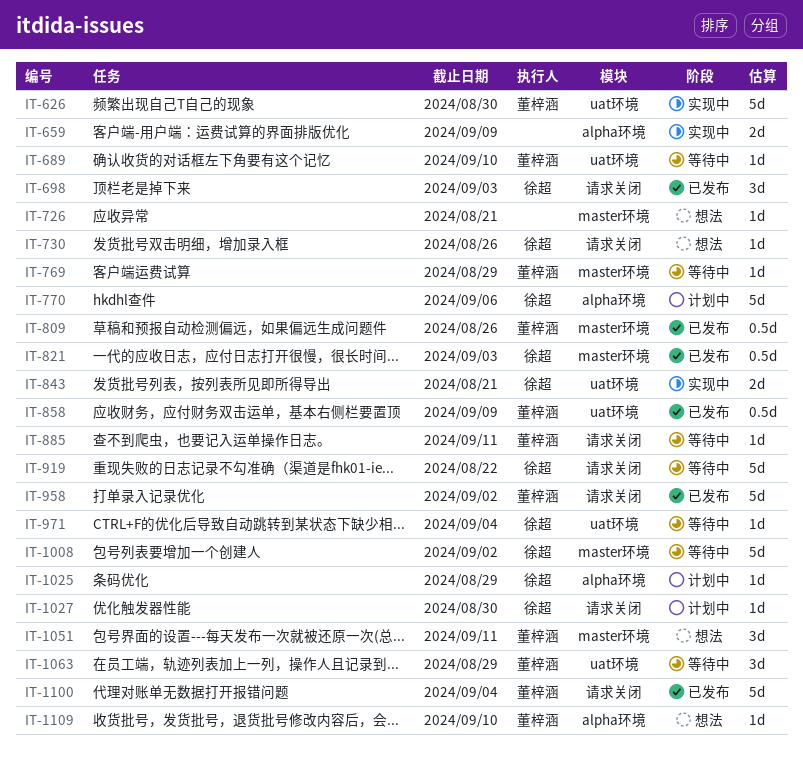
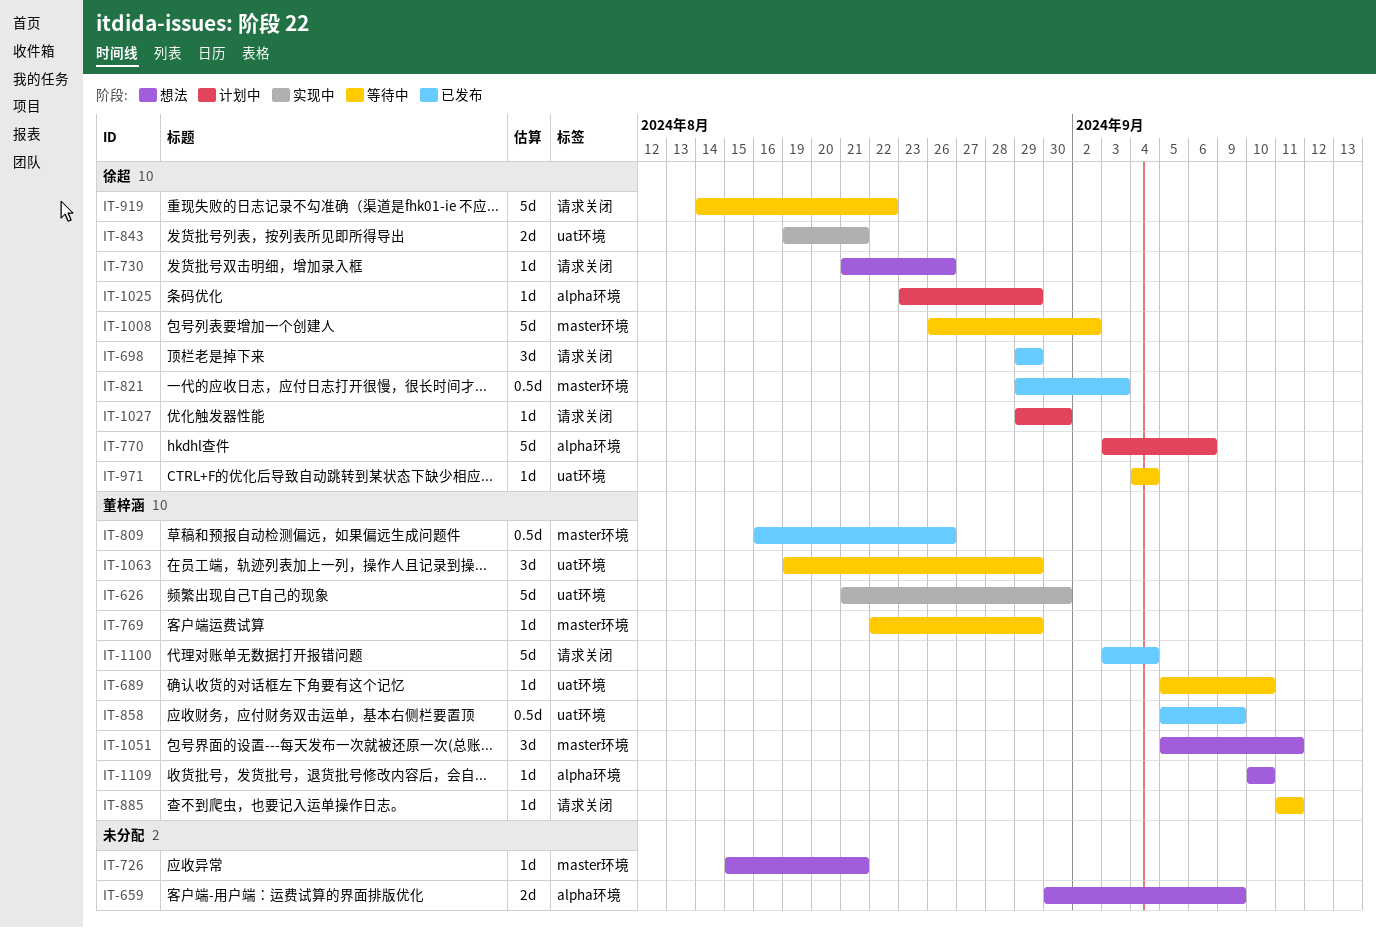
IT-659, status: 实现中 -> 想法
IT-698, due: Sep 3 -> Aug 29
IT-958: present -> none

